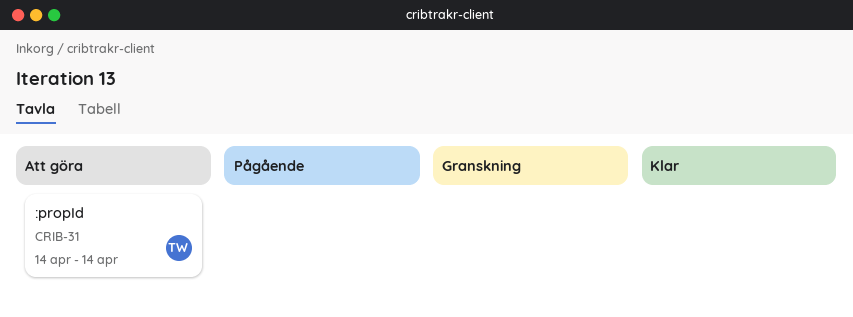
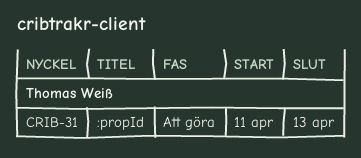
CRIB-31, start: Apr 14 -> Apr 11
CRIB-31, due: Apr 14 -> Apr 13

